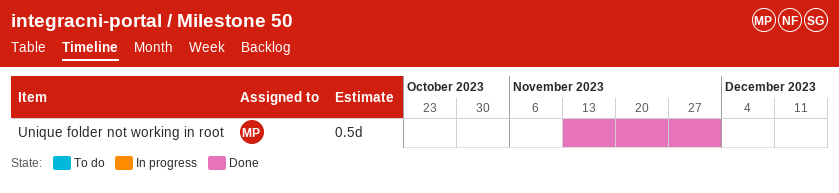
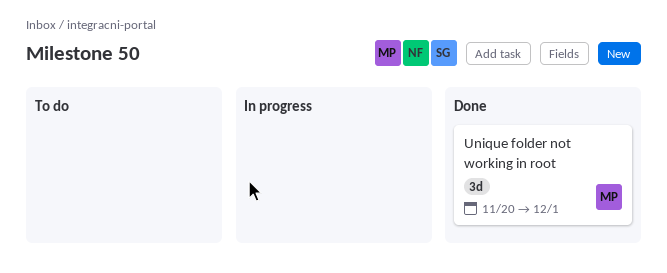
Unique folder not working in root, estimate: 0.5d -> 3d
Unique folder not working in root, start: Nov 13 -> Nov 20

